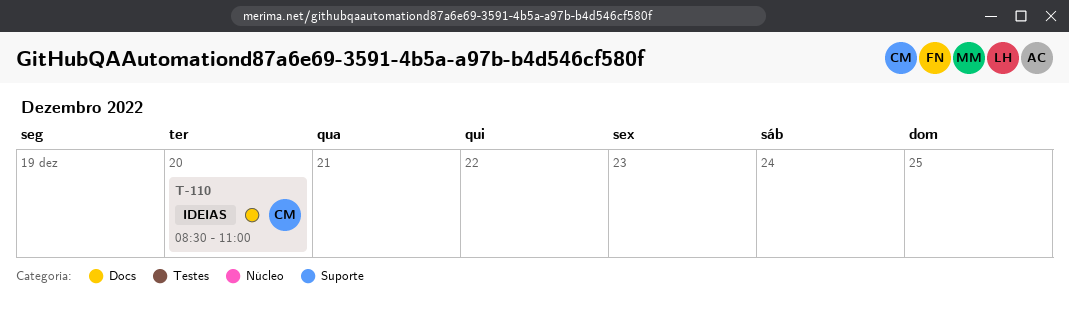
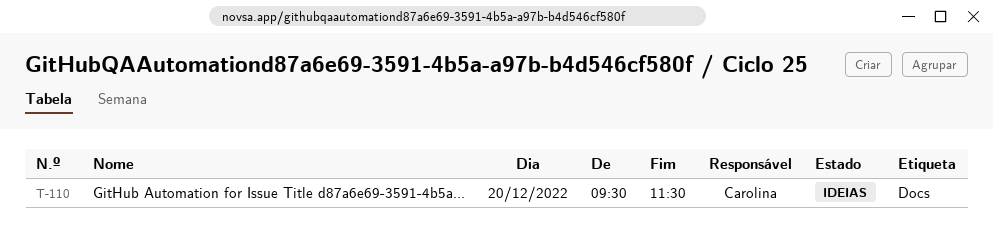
T-110, begins: 08:30 -> 09:30
T-110, ends: 11:00 -> 11:30

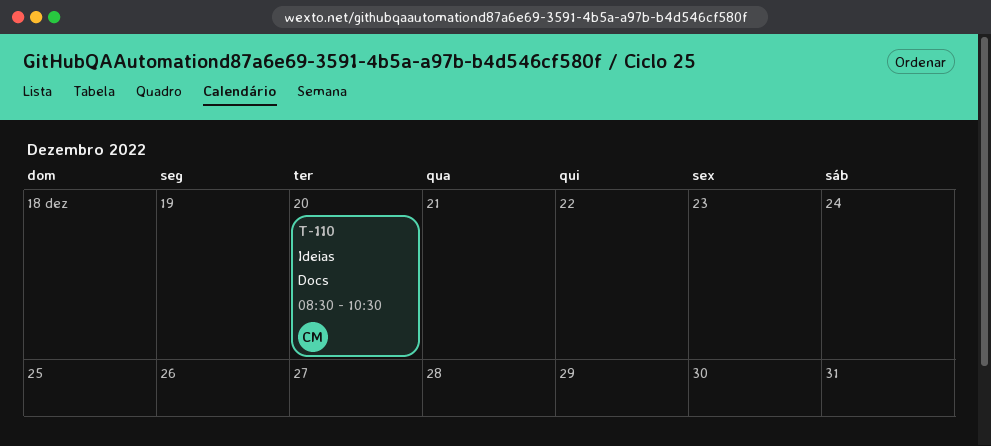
T-110, begins: 09:30 -> 08:30
T-110, ends: 11:30 -> 10:30

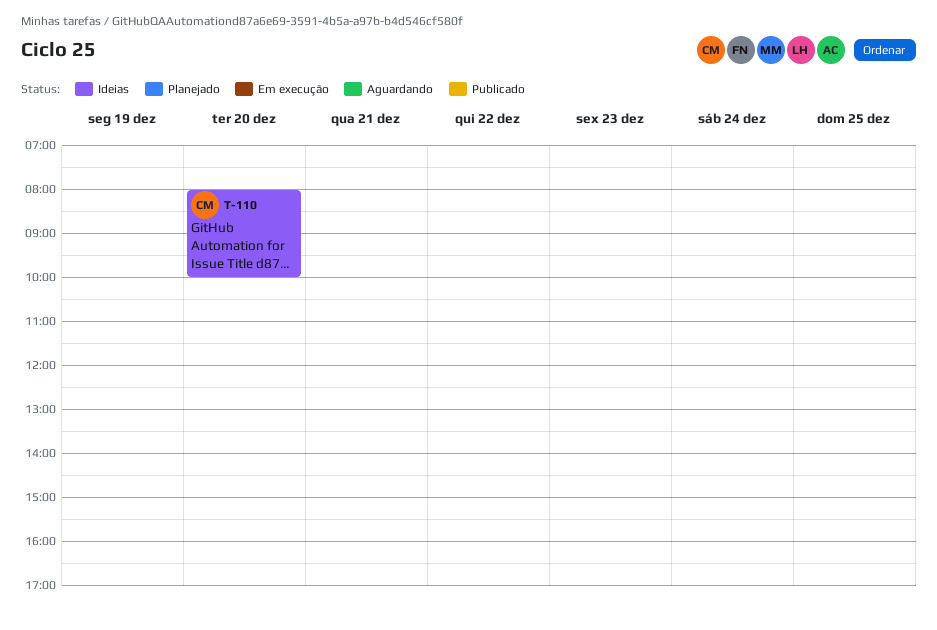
T-110, begins: 08:30 -> 08:00
T-110, ends: 10:30 -> 10:00

